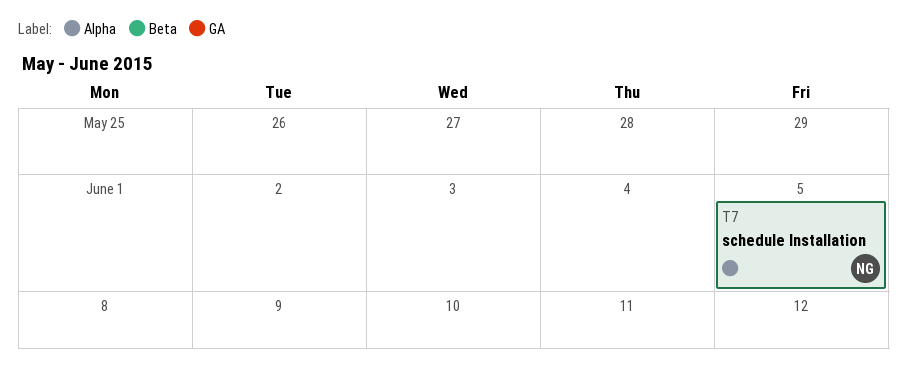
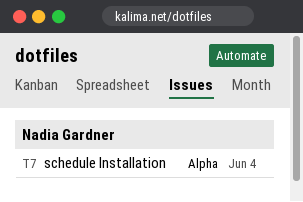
T7, due: Jun 5 -> Jun 4

